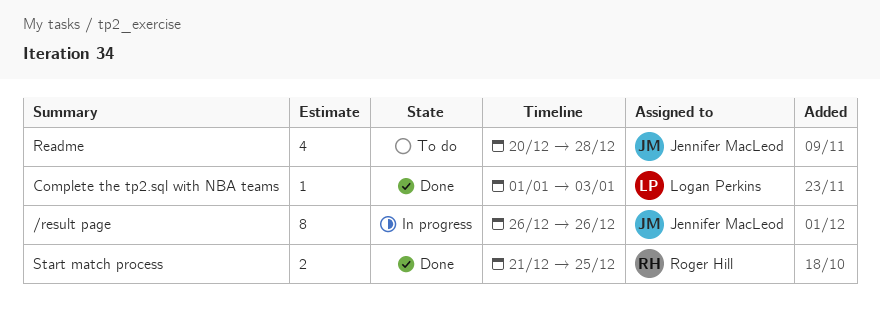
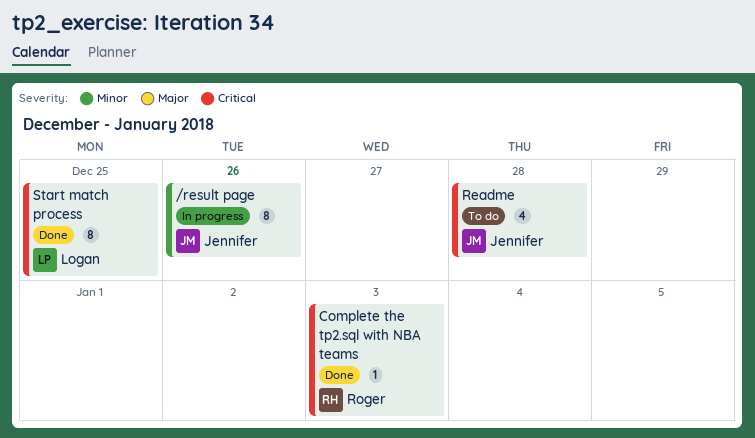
Complete the tp2.sql with NBA teams, owner: Logan Perkins -> Roger Hill
Start match process, owner: Roger Hill -> Logan Perkins
Start match process, estimate: 2 -> 8

